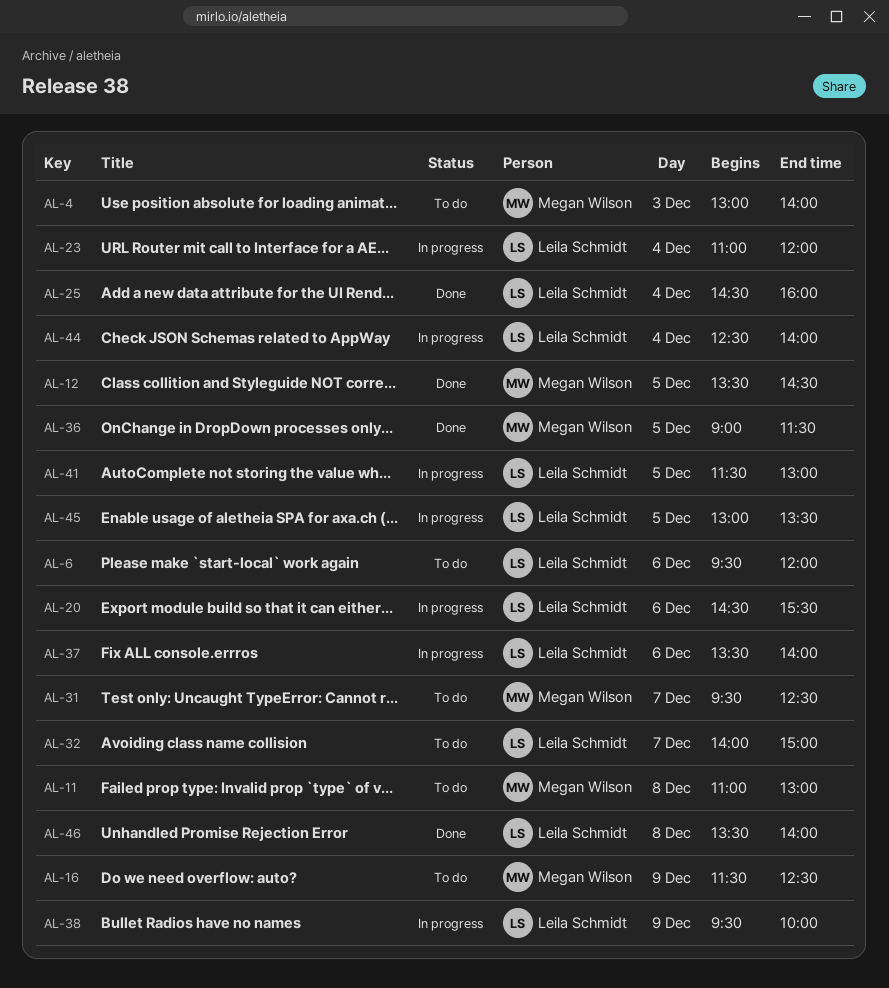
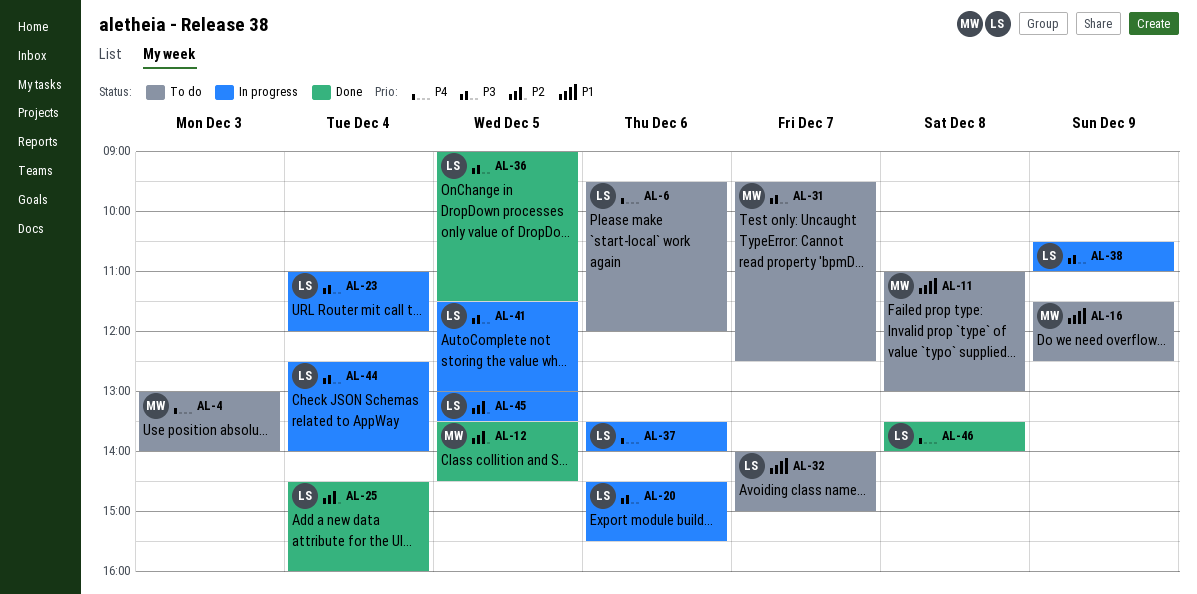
AL-36, owner: Megan Wilson -> Leila Schmidt
AL-38, begins: 09:30 -> 10:30
AL-38, ends: 10:00 -> 11:00

